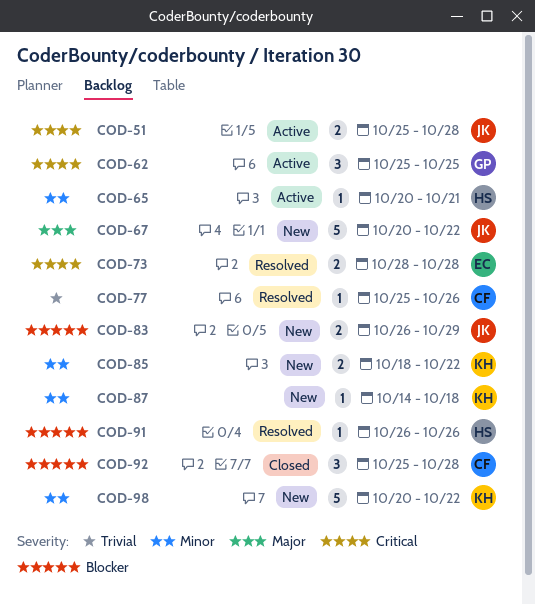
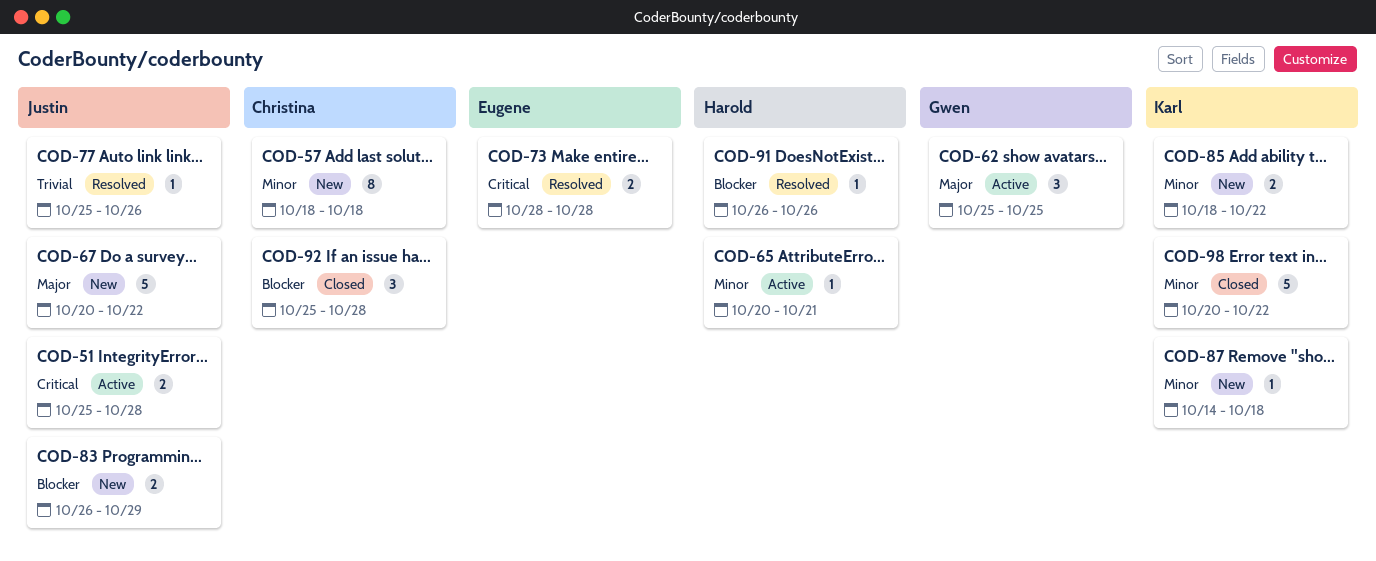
COD-57: none -> present
COD-62, priority: Critical -> Major
COD-77, owner: Christina -> Justin
COD-98, status: New -> Closed

